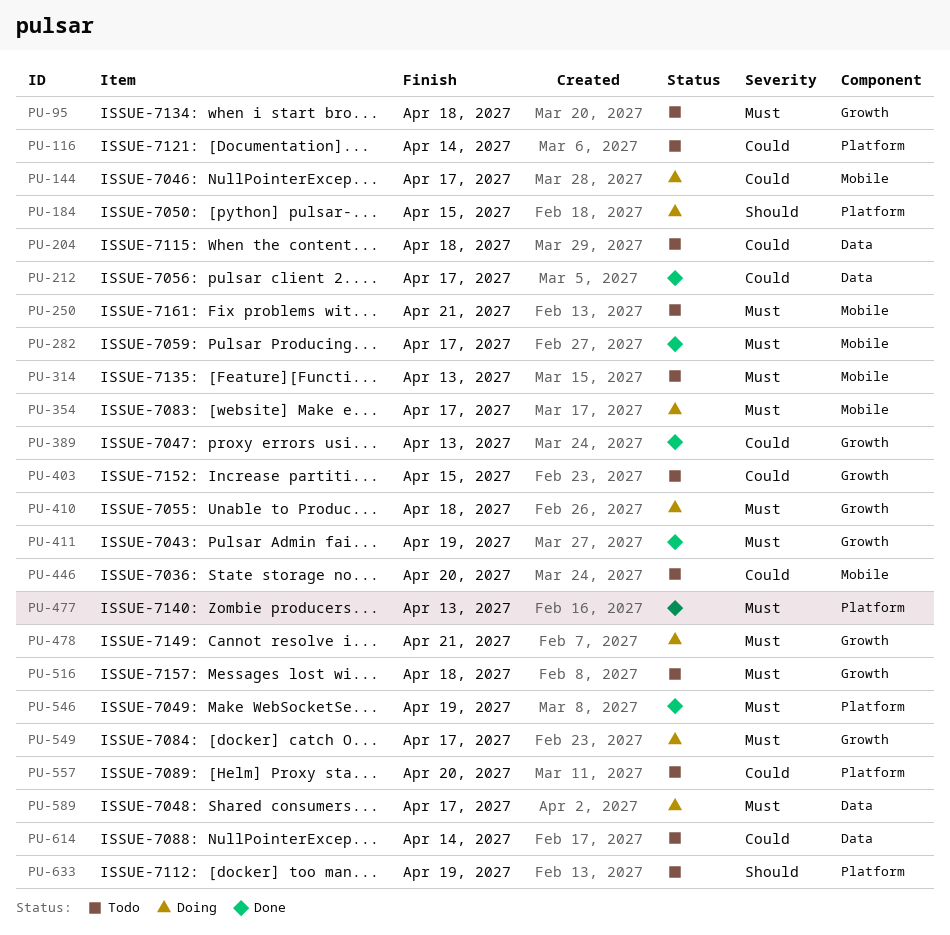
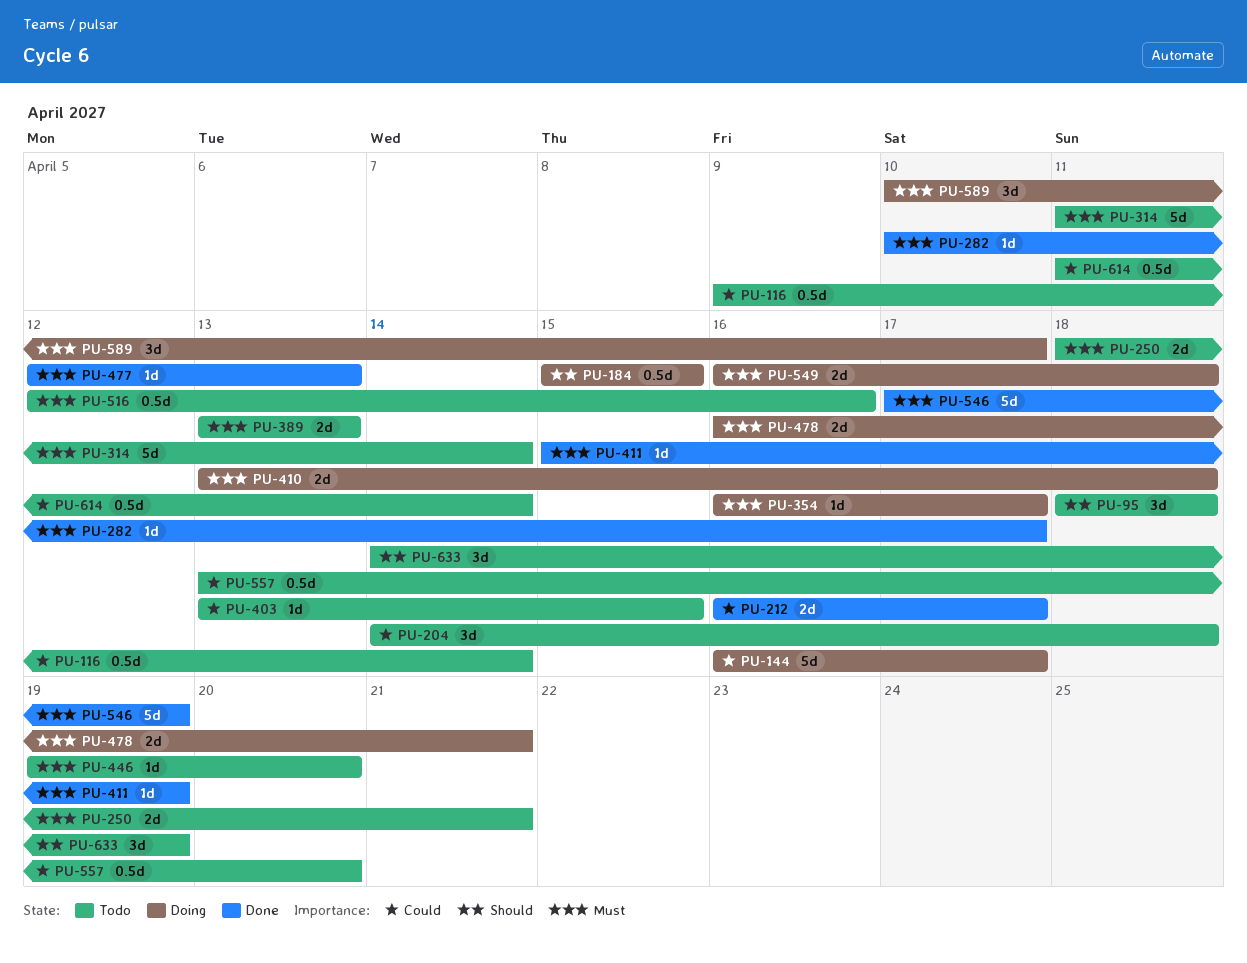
PU-95, priority: Must -> Should
PU-314, due: Apr 13 -> Apr 14
PU-389, status: Done -> Todo
PU-389, priority: Could -> Must
PU-446, priority: Could -> Must
PU-516, due: Apr 18 -> Apr 16
PU-549, due: Apr 17 -> Apr 18

